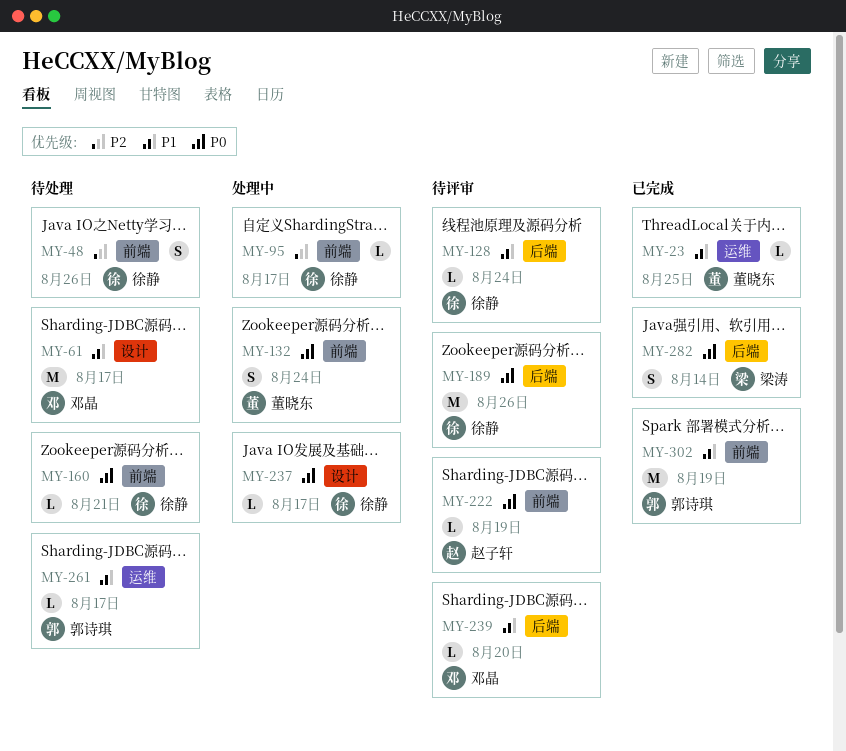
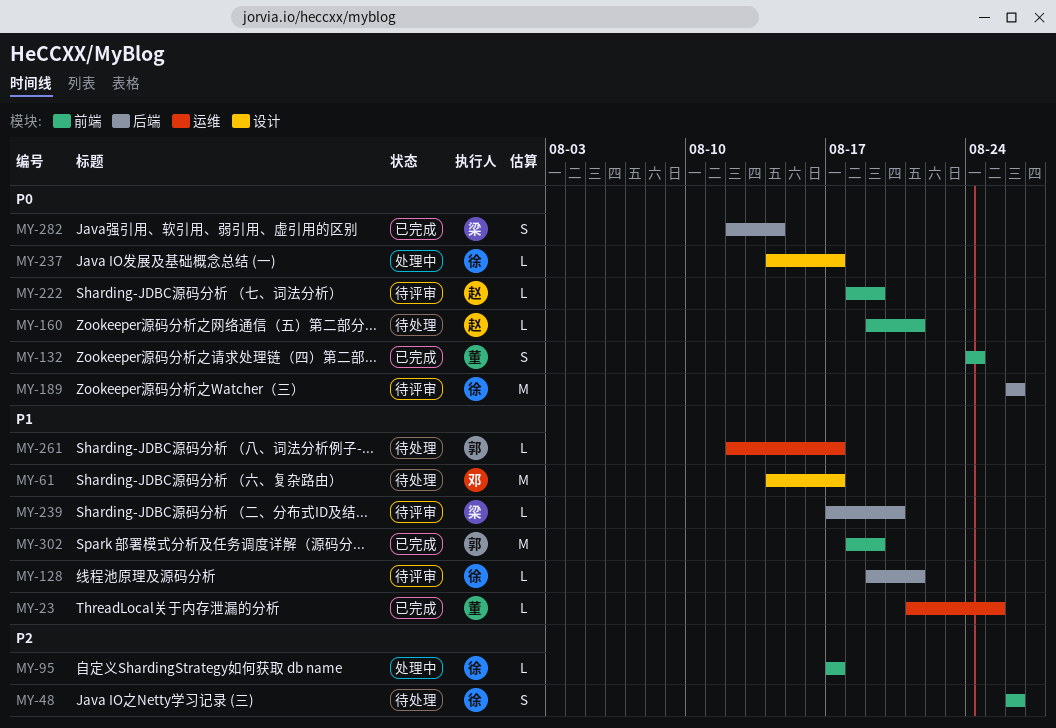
MY-128, due: Aug 24 -> Aug 21
MY-132, status: 处理中 -> 已完成
MY-160, owner: 徐静 -> 赵子轩
MY-239, owner: 邓晶 -> 梁涛

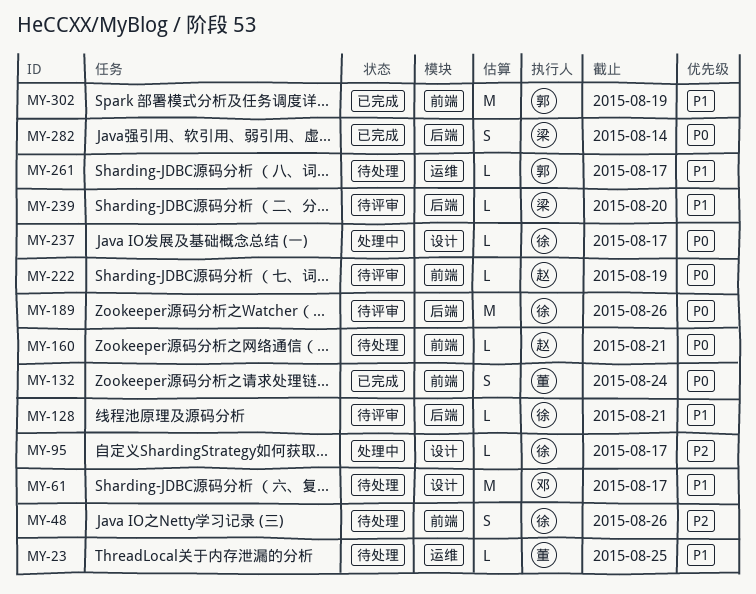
MY-23, status: 已完成 -> 待处理
MY-95, label: 前端 -> 设计

